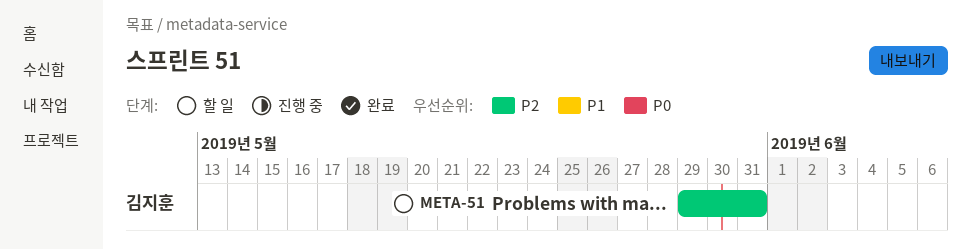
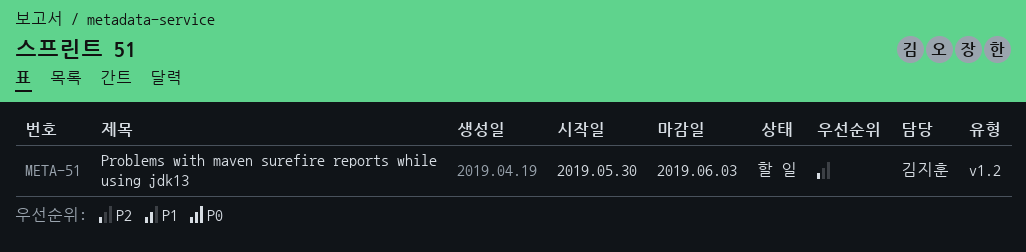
META-51, start: May 29 -> May 30
META-51, due: May 31 -> Jun 3

